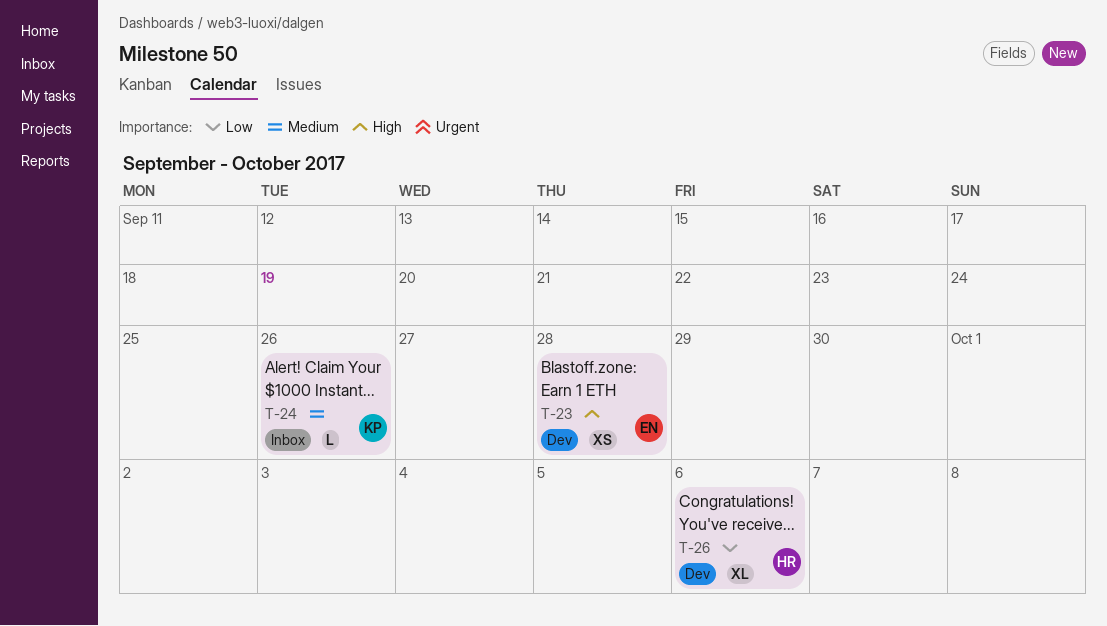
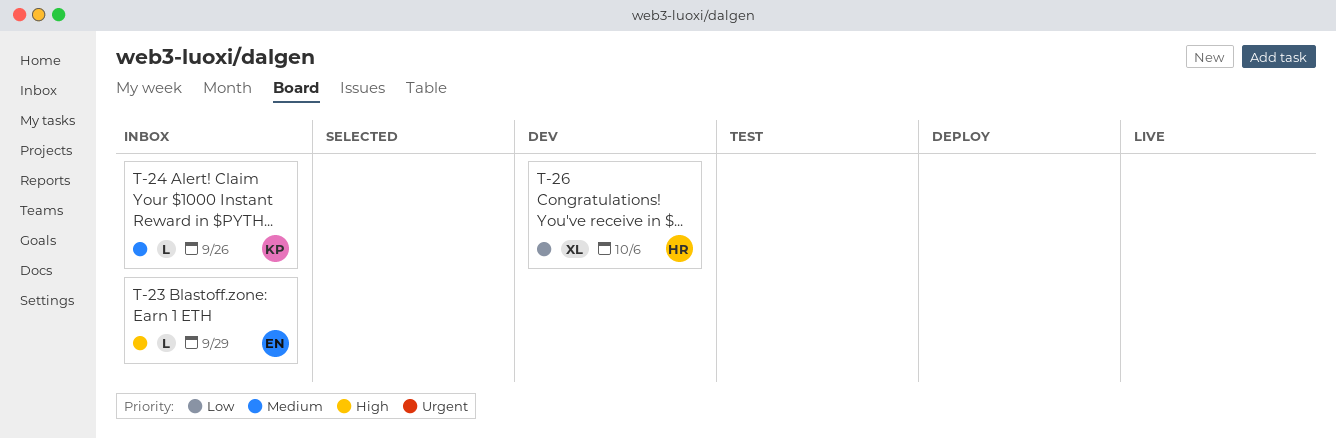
T-23, status: Dev -> Inbox
T-23, estimate: XS -> L
T-23, due: Sep 28 -> Sep 29

